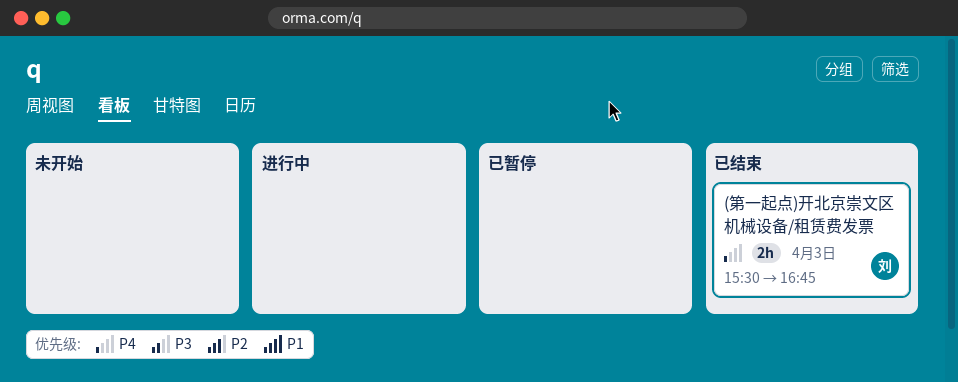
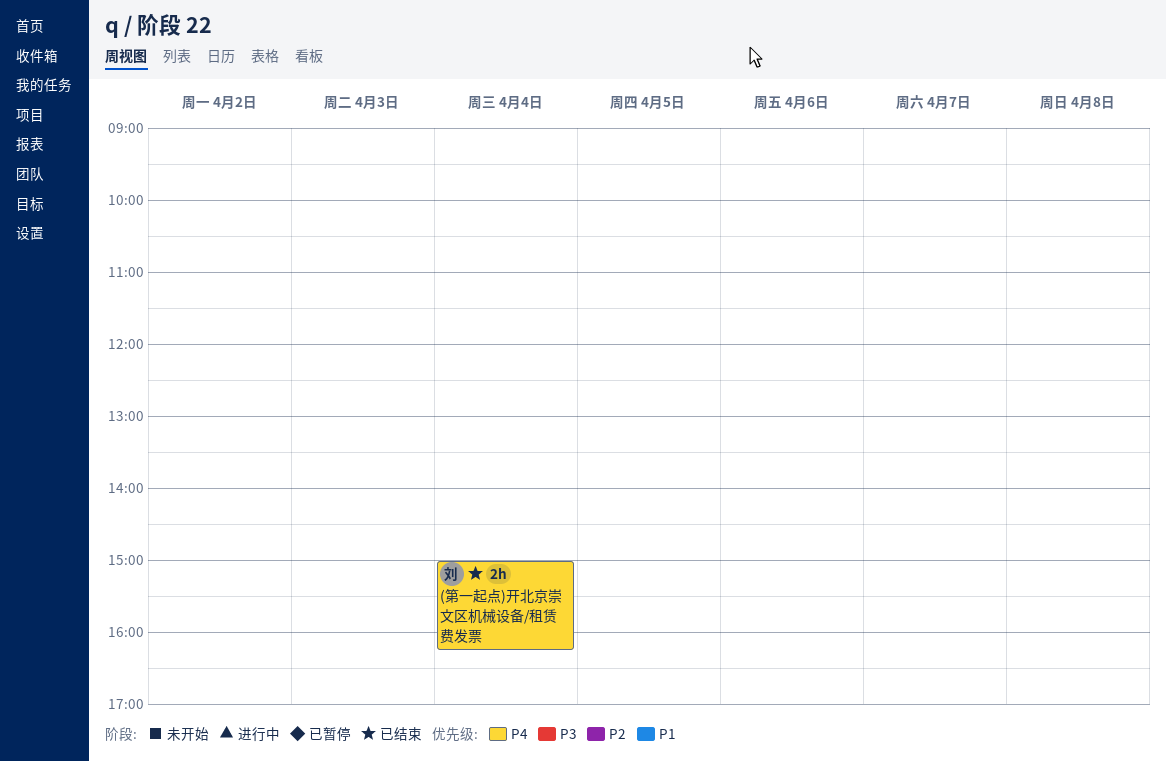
(第一起点)开北京崇文区机械设备/租赁费发票, day: Apr 3 -> Apr 4
(第一起点)开北京崇文区机械设备/租赁费发票, begins: 15:30 -> 15:00
(第一起点)开北京崇文区机械设备/租赁费发票, ends: 16:45 -> 16:15

